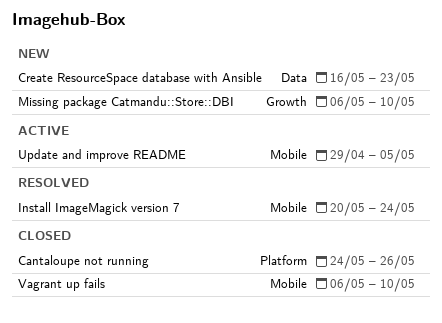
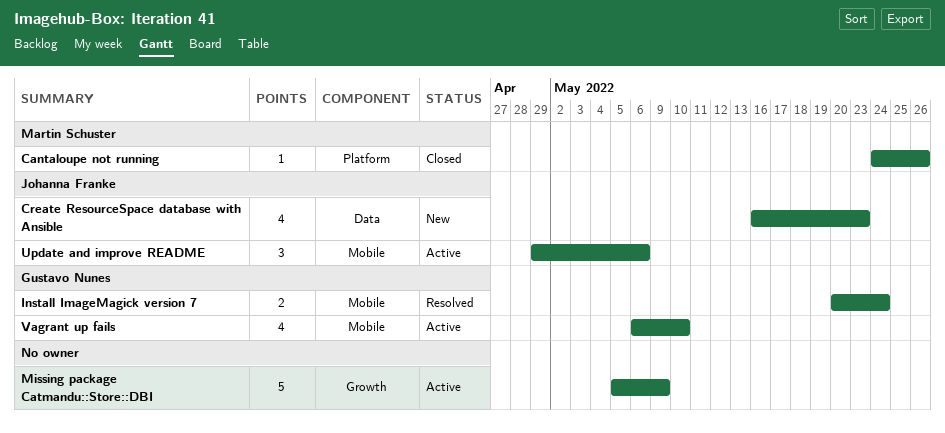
Missing package Catmandu::Store::DBI, status: New -> Active
Missing package Catmandu::Store::DBI, start: May 6 -> May 5
Missing package Catmandu::Store::DBI, due: May 10 -> May 9
Update and improve README, due: May 5 -> May 6
Vagrant up fails, status: Closed -> Active

